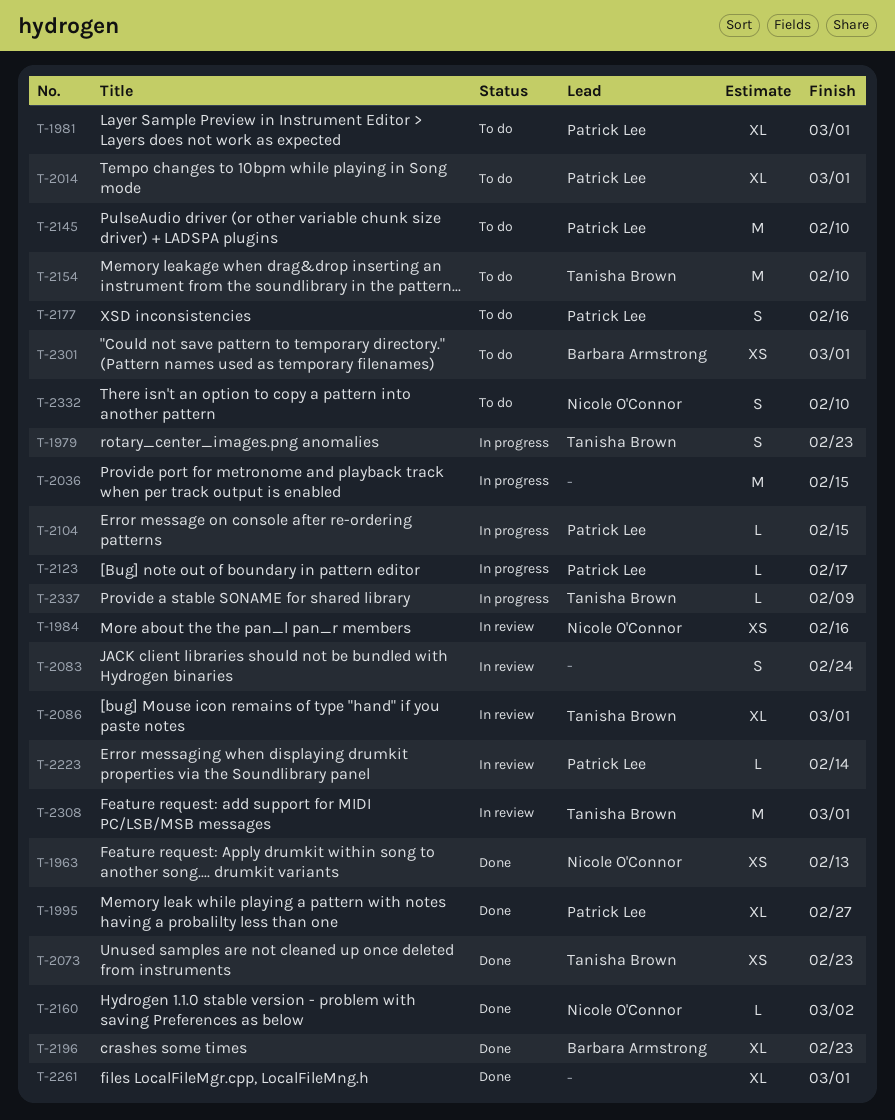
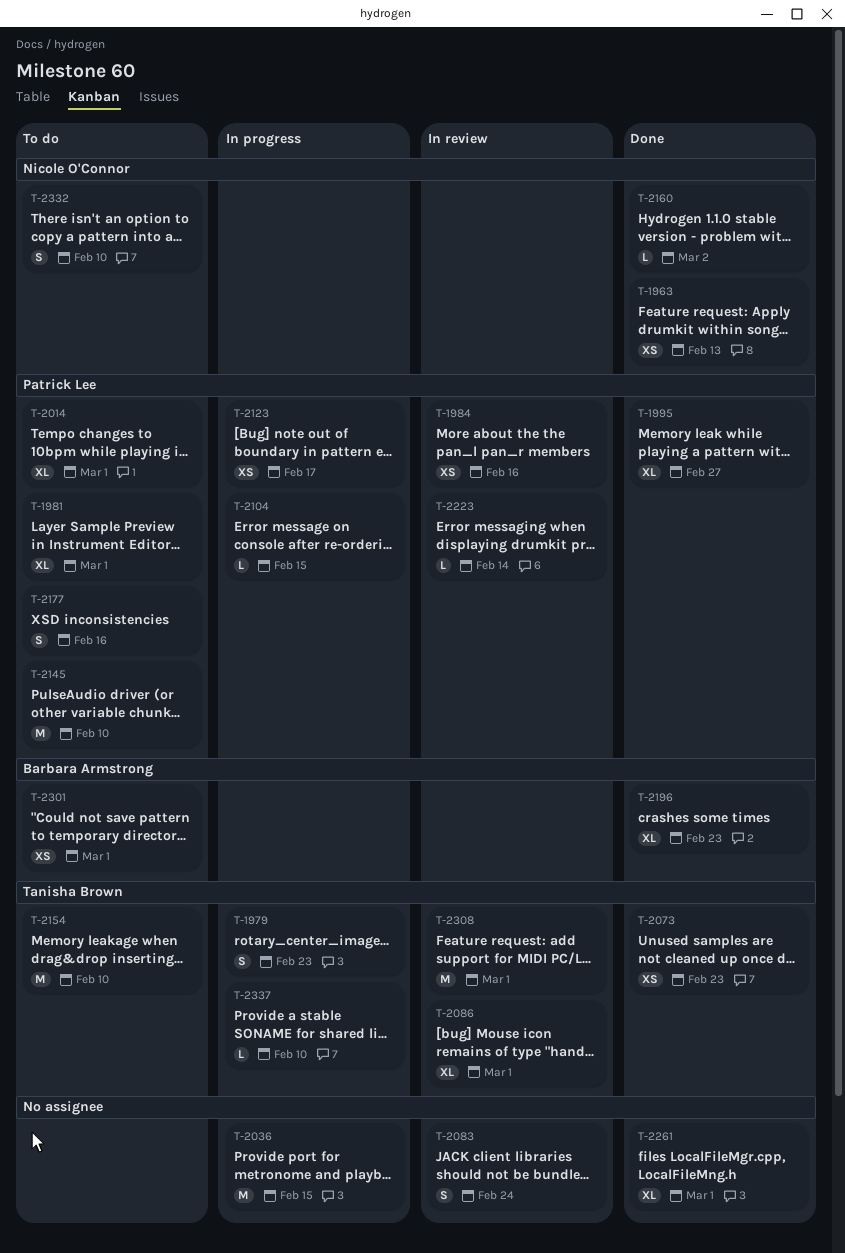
T-1984, owner: Nicole O'Connor -> Patrick Lee
T-2123, estimate: L -> XS
T-2337, due: Feb 9 -> Feb 10

